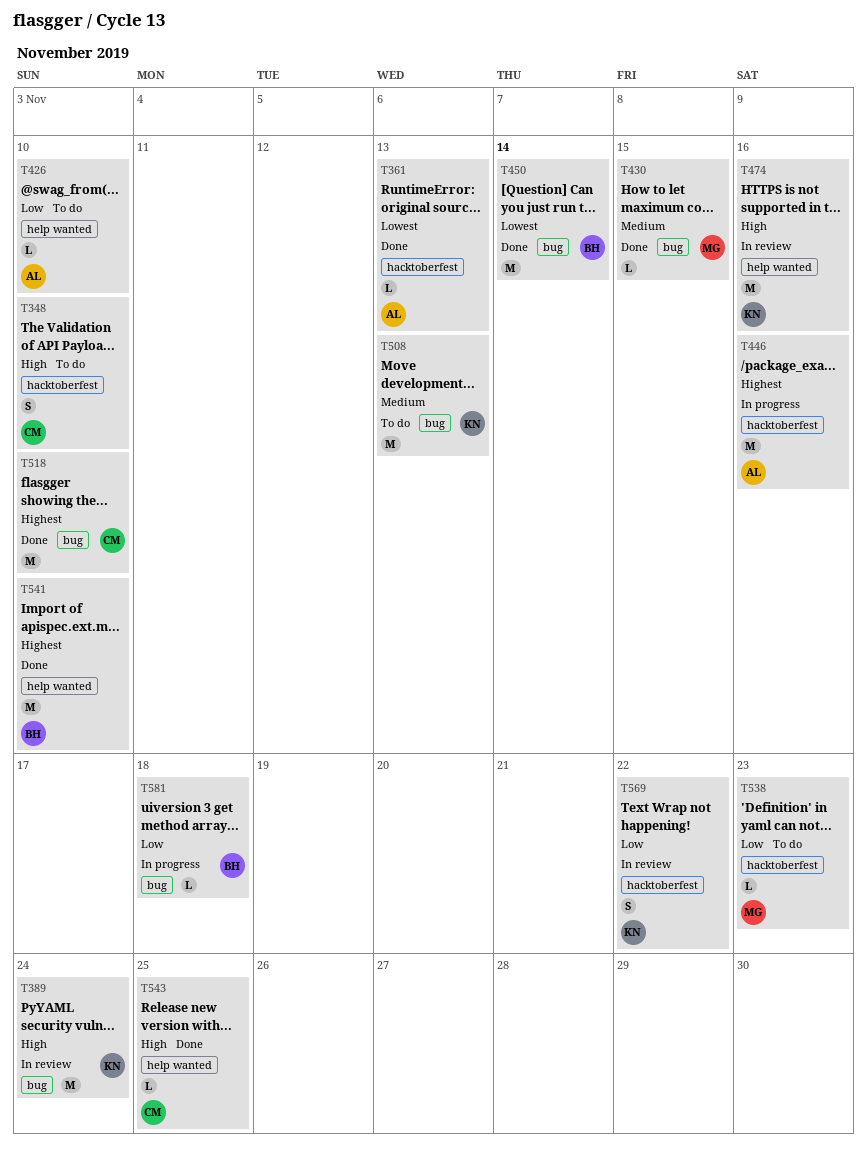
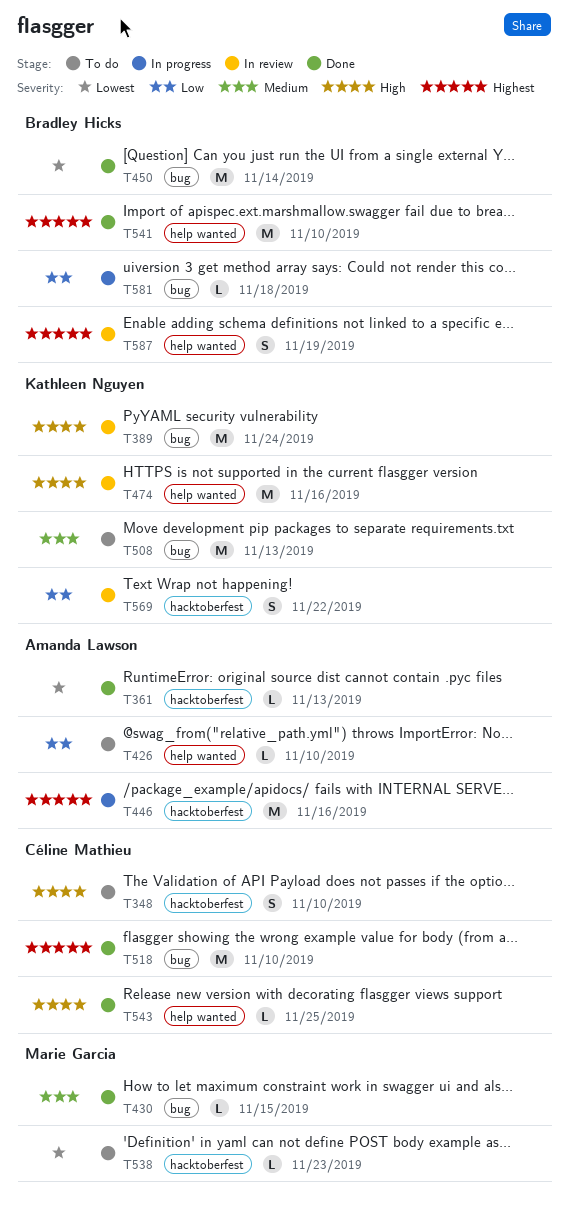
T538, priority: Low -> Lowest
T587: none -> present

